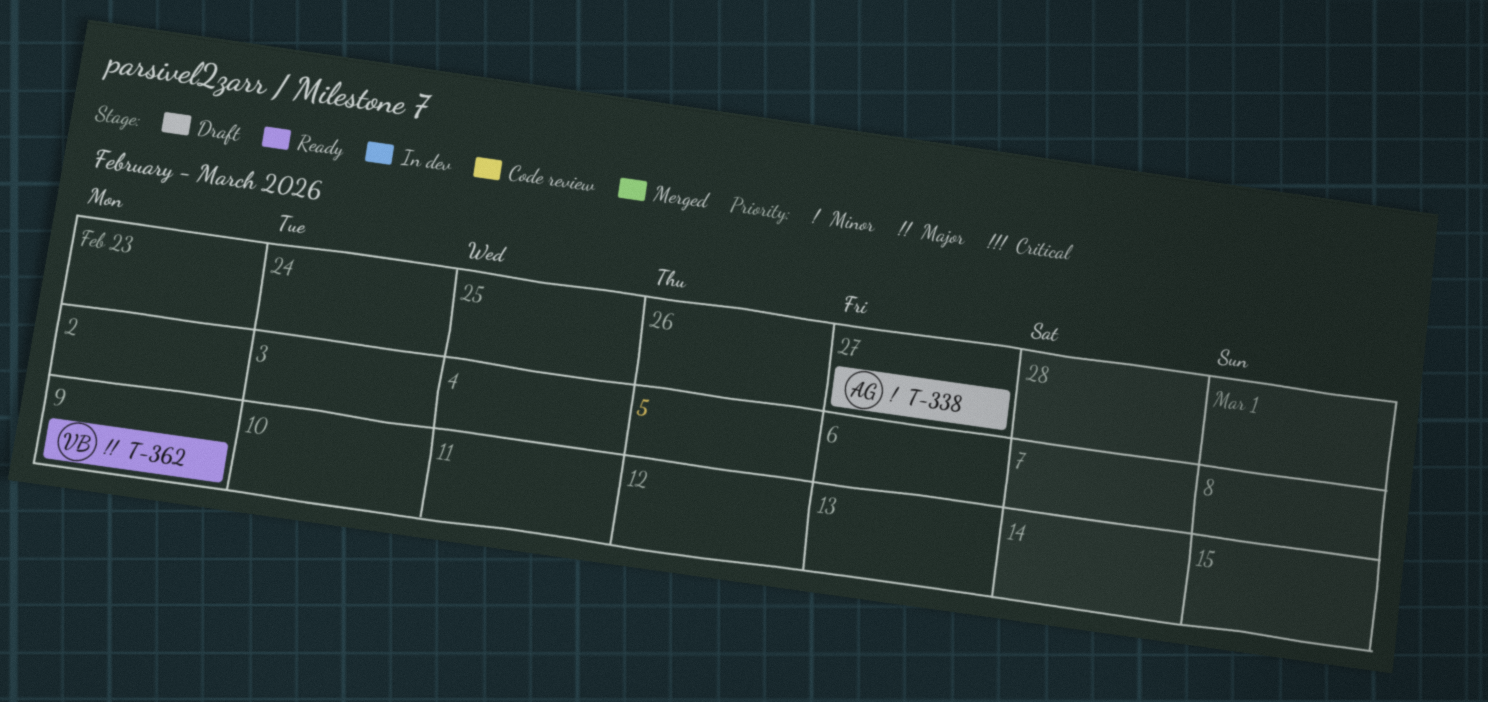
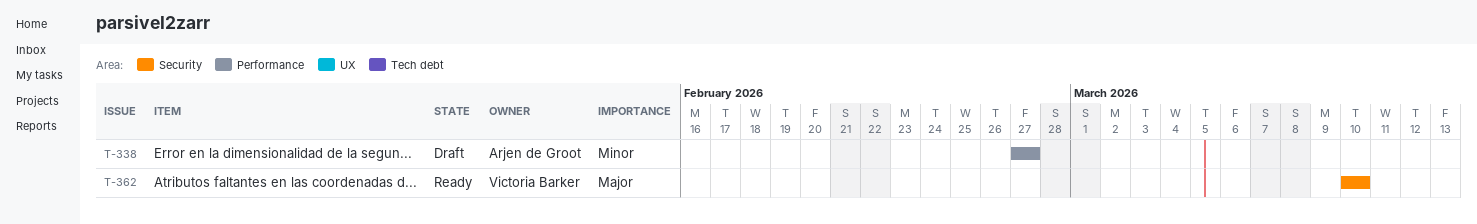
T-362, start: Mar 9 -> Mar 10
T-362, due: Mar 9 -> Mar 10

